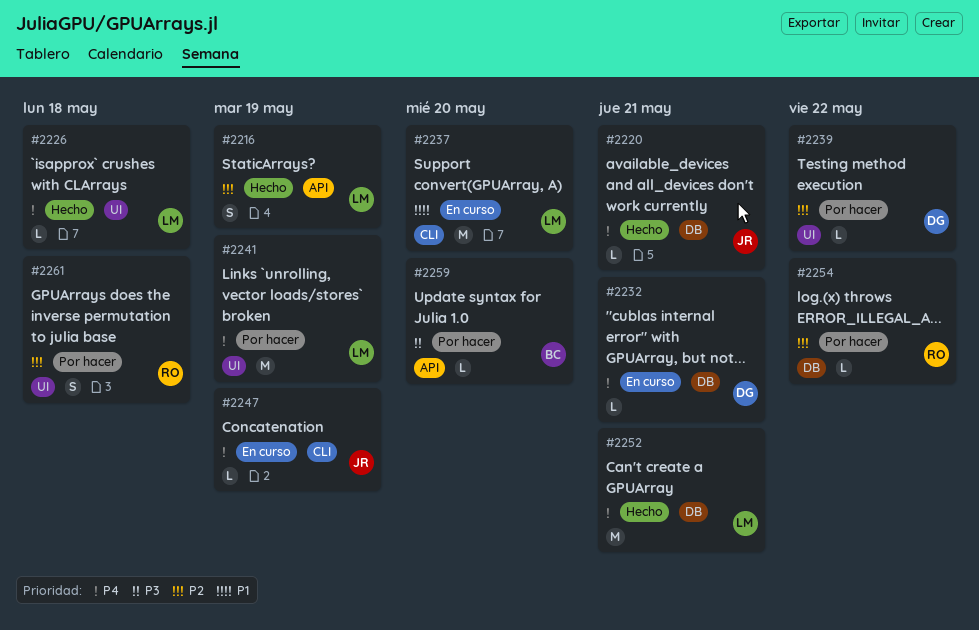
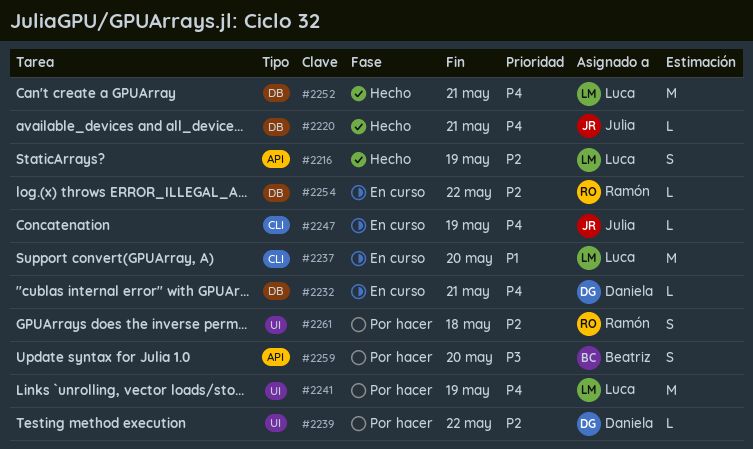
#2226: present -> none
#2254, status: Por hacer -> En curso
#2259, estimate: L -> S

